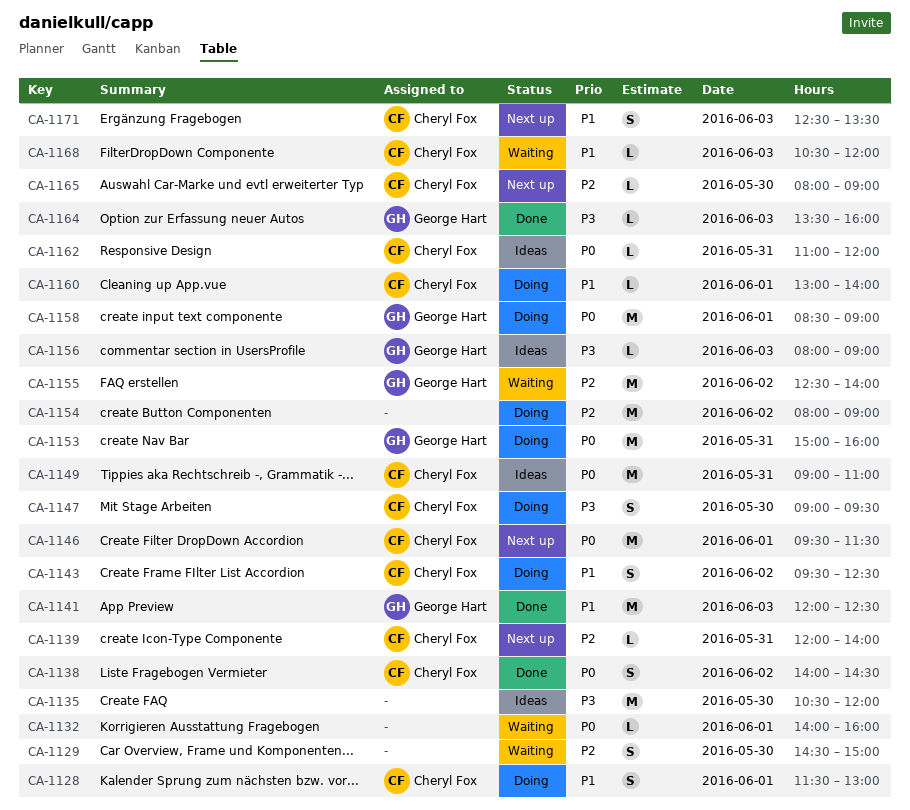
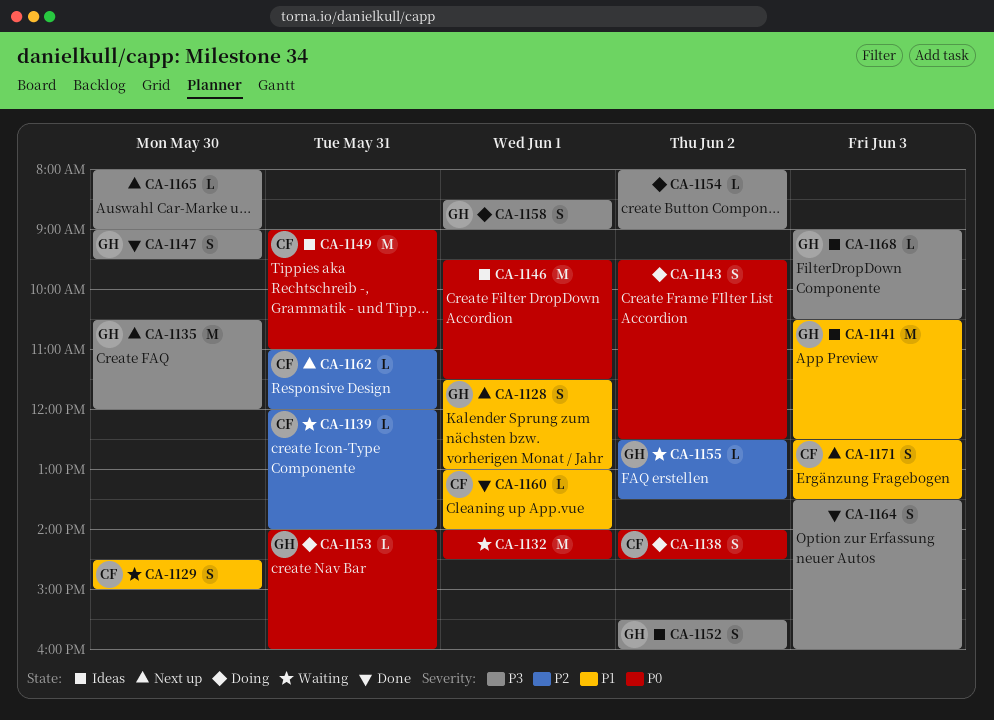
CA-1128, status: Doing -> Next up
CA-1128, owner: Cheryl Fox -> George Hart
CA-1129, owner: none -> Cheryl Fox
CA-1129, priority: P2 -> P1
CA-1132, estimate: L -> M
CA-1132, ends: 16:00 -> 14:30
CA-1135, status: Ideas -> Next up
CA-1135, owner: none -> George Hart
CA-1138, status: Done -> Doing
CA-1139, status: Next up -> Waiting
CA-1141, status: Done -> Ideas
CA-1141, begins: 12:00 -> 10:30
CA-1143, owner: Cheryl Fox -> none
CA-1143, priority: P1 -> P0
CA-1146, status: Next up -> Ideas
CA-1146, owner: Cheryl Fox -> none
CA-1147, status: Doing -> Done
CA-1147, owner: Cheryl Fox -> George Hart
CA-1152: none -> present
CA-1153, estimate: M -> L
CA-1153, begins: 15:00 -> 14:00
CA-1154, priority: P2 -> P3
CA-1154, estimate: M -> L
CA-1155, estimate: M -> L
CA-1155, ends: 14:00 -> 13:30
CA-1156: present -> none
CA-1158, priority: P0 -> P3
CA-1158, estimate: M -> S
CA-1160, status: Doing -> Done
CA-1162, status: Ideas -> Next up
CA-1162, priority: P0 -> P2
CA-1164, owner: George Hart -> none
CA-1164, estimate: L -> S
CA-1165, owner: Cheryl Fox -> none
CA-1165, priority: P2 -> P3
CA-1168, status: Waiting -> Ideas
CA-1168, owner: Cheryl Fox -> George Hart
CA-1168, priority: P1 -> P3
CA-1168, begins: 10:30 -> 09:00
CA-1168, ends: 12:00 -> 10:30

